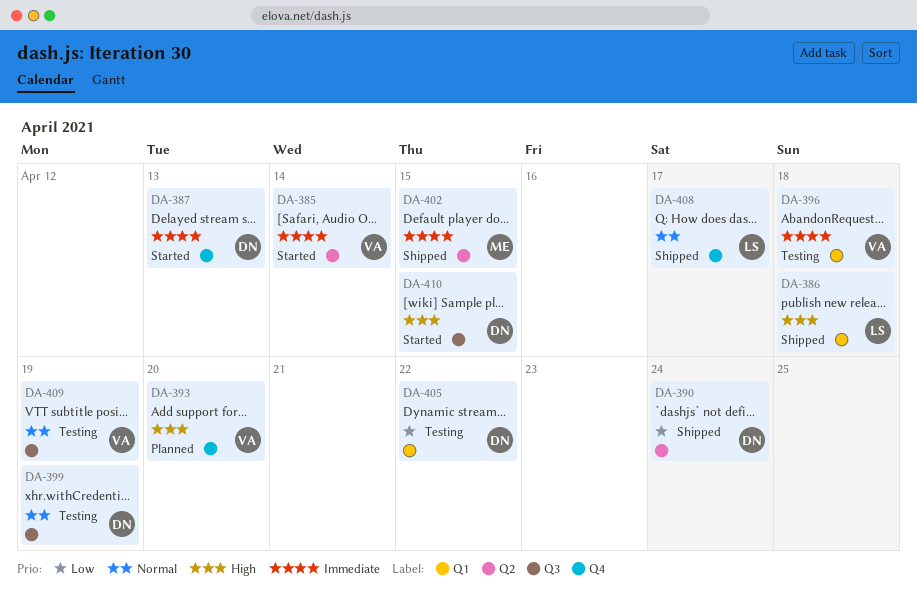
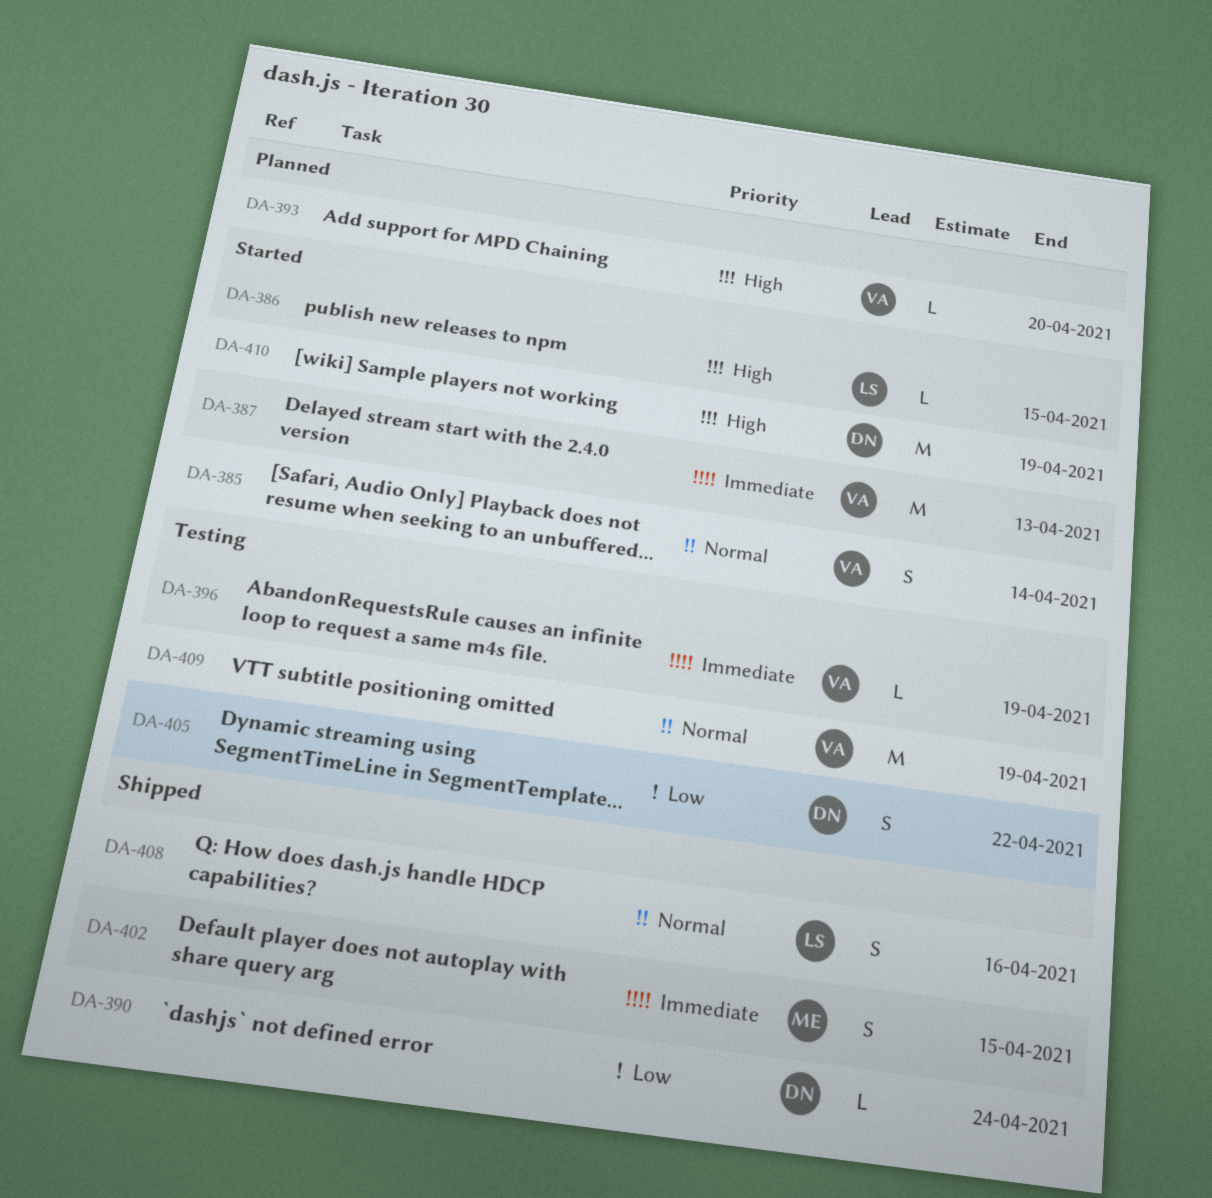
DA-385, priority: Immediate -> Normal
DA-386, status: Shipped -> Started
DA-386, due: Apr 18 -> Apr 15
DA-387, owner: DN -> VA
DA-396, due: Apr 18 -> Apr 19
DA-399: present -> none
DA-408, due: Apr 17 -> Apr 16
DA-410, due: Apr 15 -> Apr 19

